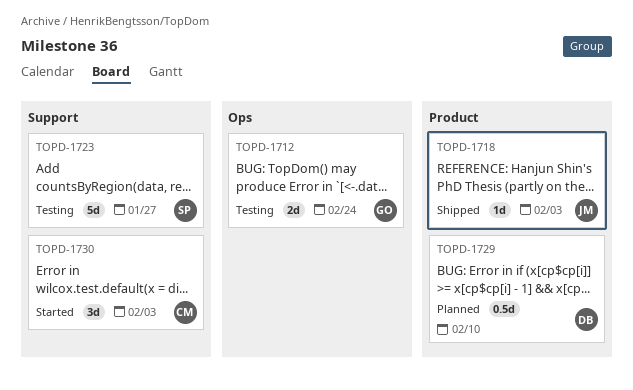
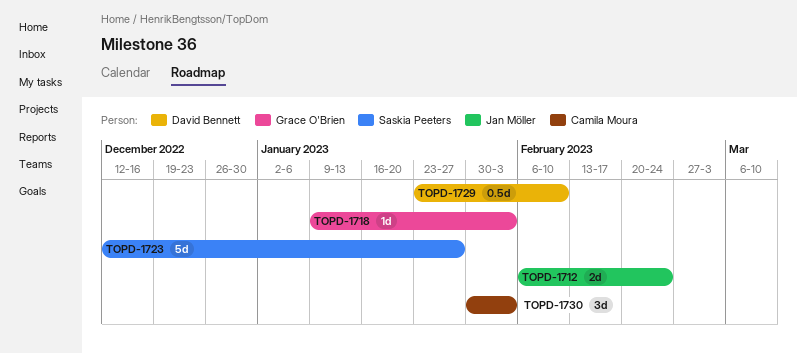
TOPD-1712, owner: Grace O'Brien -> Jan Möller
TOPD-1718, owner: Jan Möller -> Grace O'Brien

